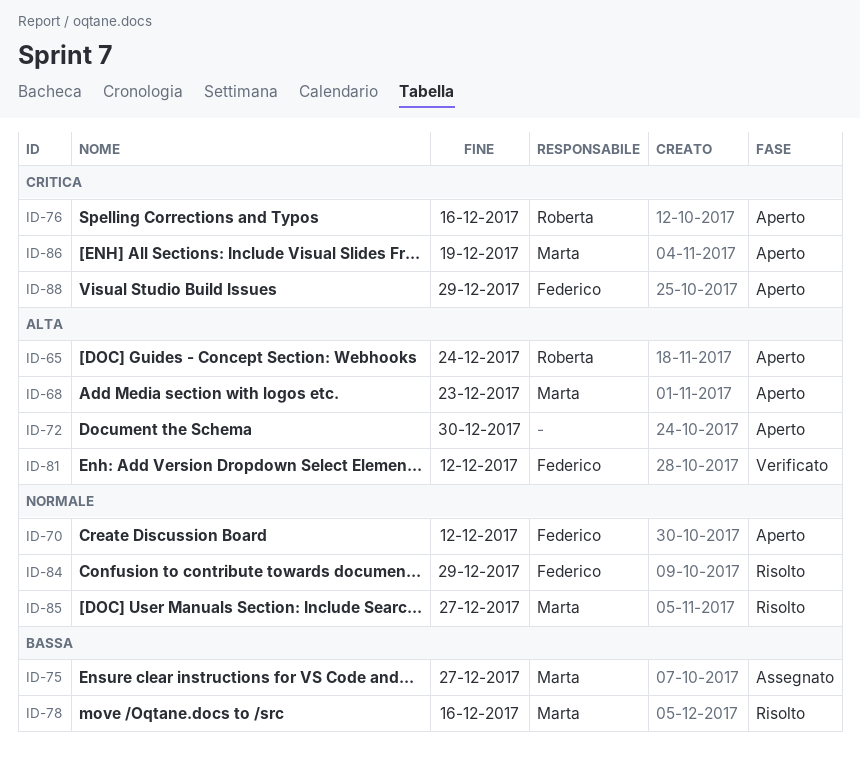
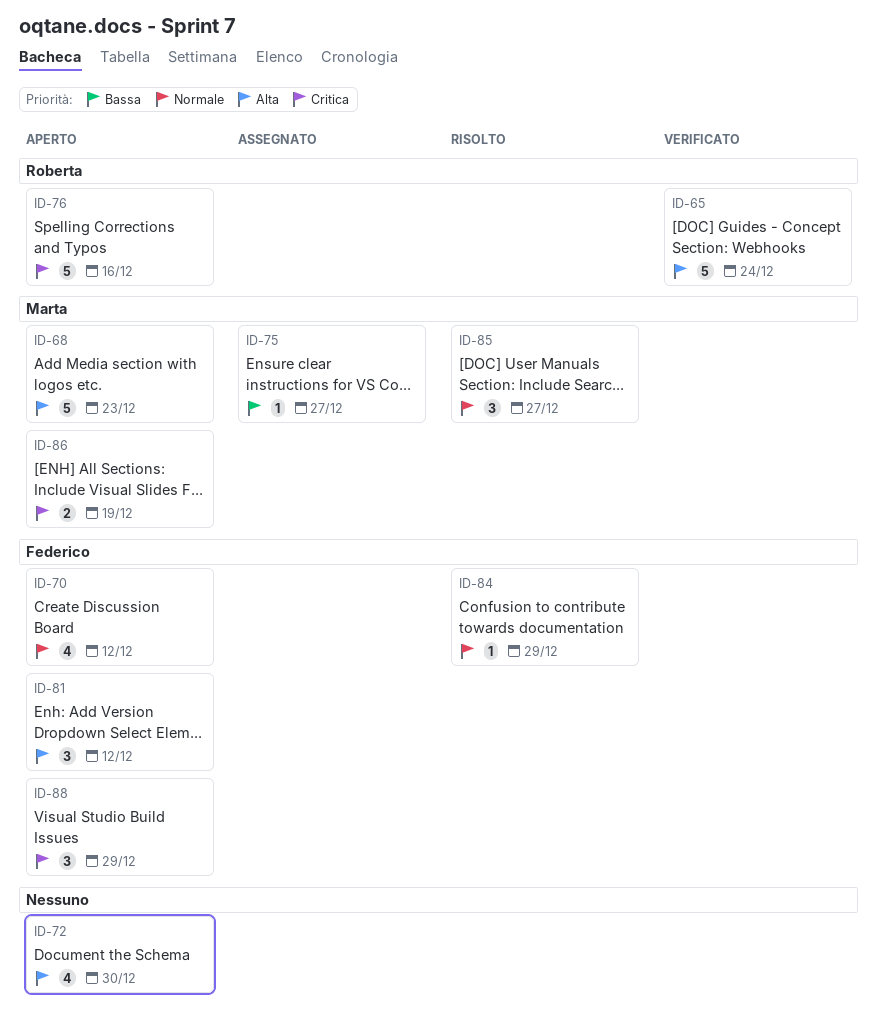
ID-65, status: Aperto -> Verificato
ID-78: present -> none
ID-81, status: Verificato -> Aperto

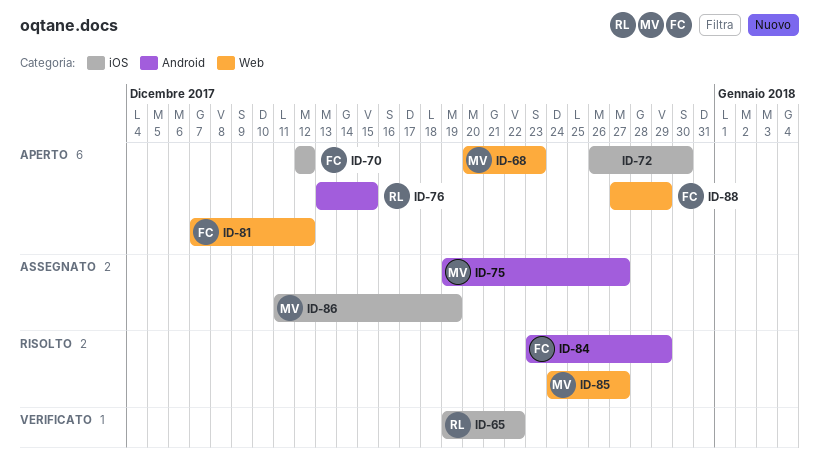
ID-65, due: Dec 24 -> Dec 22
ID-76, due: Dec 16 -> Dec 15
ID-86, status: Aperto -> Assegnato

